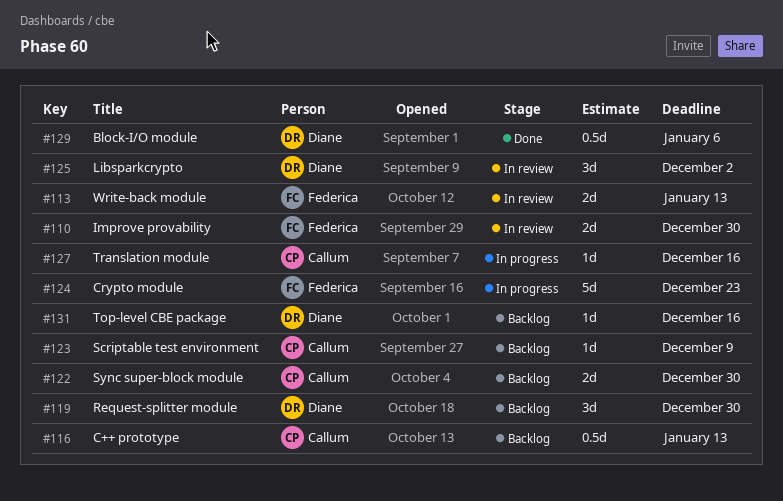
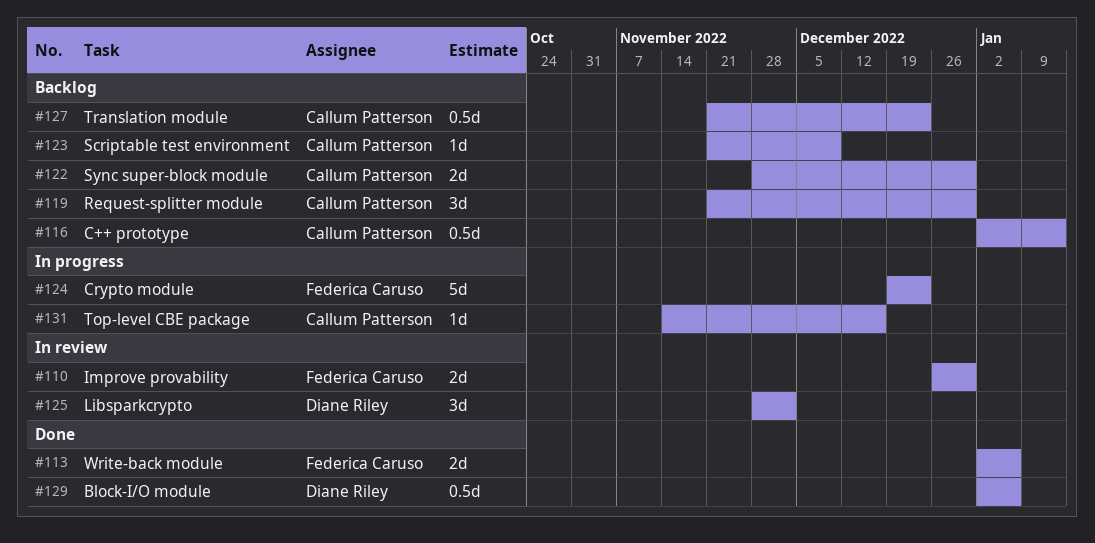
#113, status: In review -> Done
#113, due: Jan 13 -> Jan 6
#119, owner: Diane Riley -> Callum Patterson
#127, status: In progress -> Backlog
#127, estimate: 1d -> 0.5d
#127, due: Dec 16 -> Dec 23
#131, status: Backlog -> In progress
#131, owner: Diane Riley -> Callum Patterson

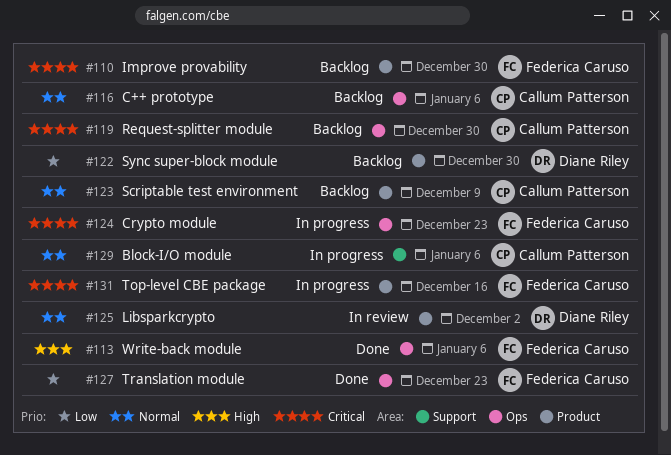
#110, status: In review -> Backlog
#116, due: Jan 13 -> Jan 6
#122, owner: Callum Patterson -> Diane Riley
#127, status: Backlog -> Done
#127, owner: Callum Patterson -> Federica Caruso
#129, status: Done -> In progress
#129, owner: Diane Riley -> Callum Patterson
#131, owner: Callum Patterson -> Federica Caruso

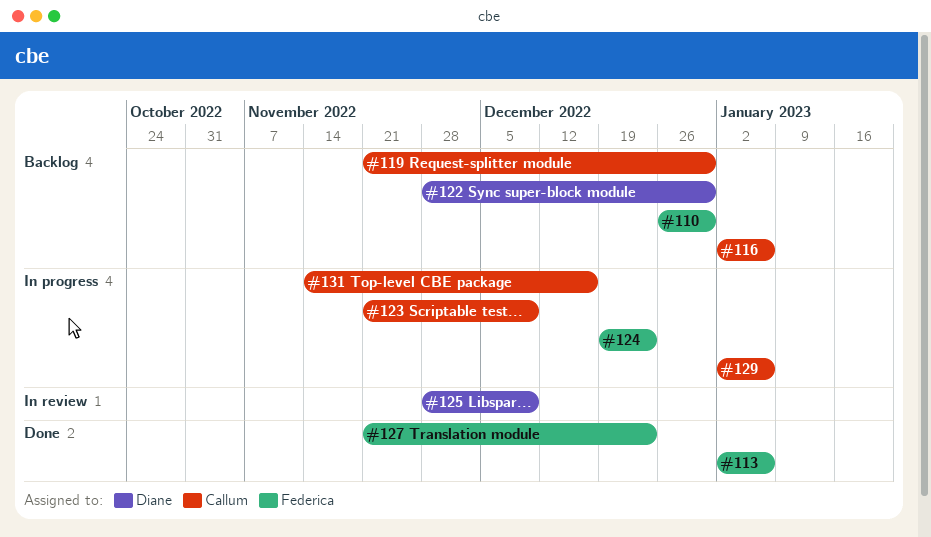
#123, status: Backlog -> In progress
#125, due: Dec 2 -> Dec 9
#131, owner: Federica Caruso -> Callum Patterson

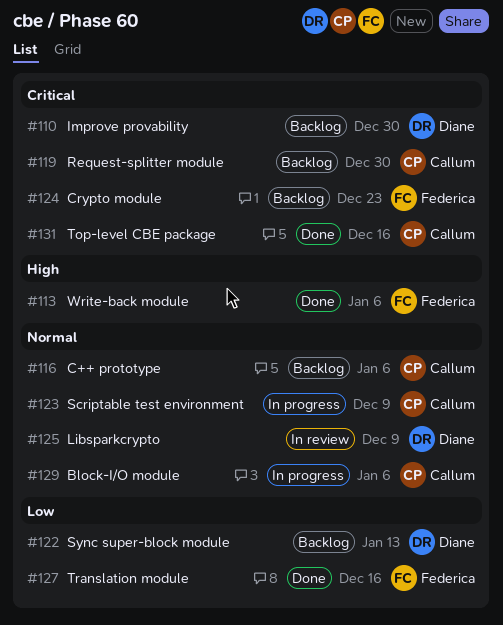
#110, owner: Federica -> Diane
#122, due: Dec 30 -> Jan 13
#124, status: In progress -> Backlog
#127, due: Dec 23 -> Dec 16
#131, status: In progress -> Done

